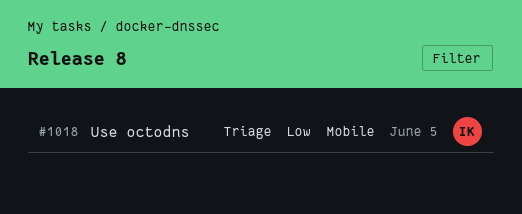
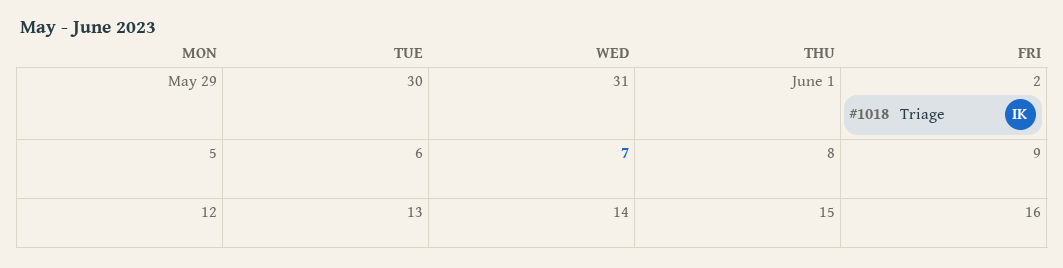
#1018, due: Jun 5 -> Jun 2

